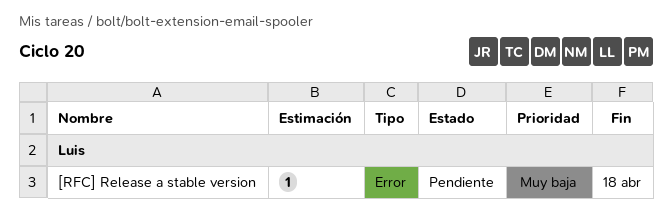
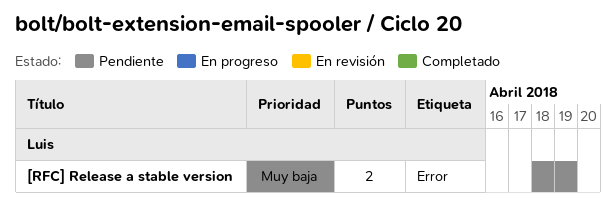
[RFC] Release a stable version, estimate: 1 -> 2
[RFC] Release a stable version, due: Apr 18 -> Apr 19

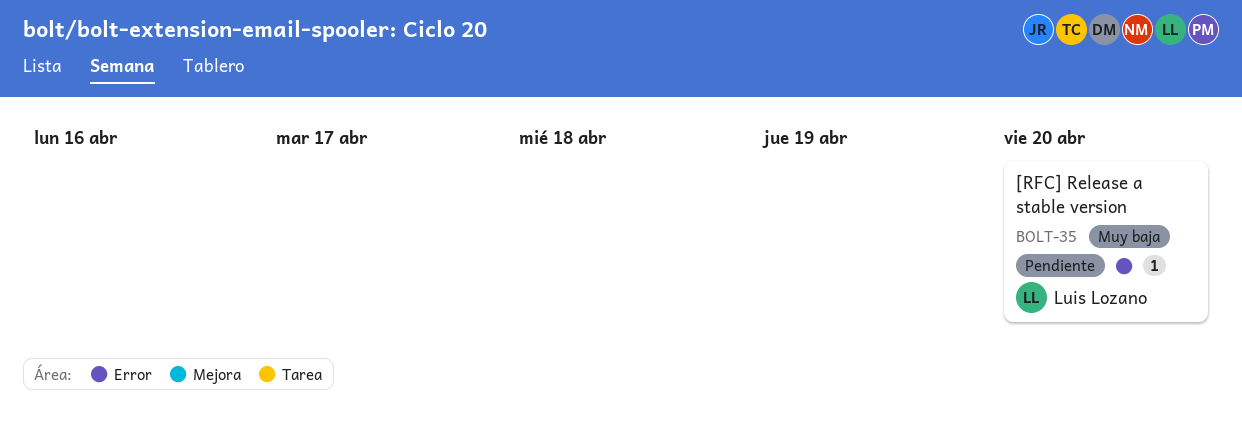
[RFC] Release a stable version, estimate: 2 -> 1
[RFC] Release a stable version, due: Apr 19 -> Apr 20

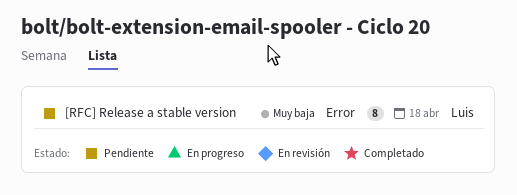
[RFC] Release a stable version, estimate: 1 -> 8
[RFC] Release a stable version, due: Apr 20 -> Apr 18

